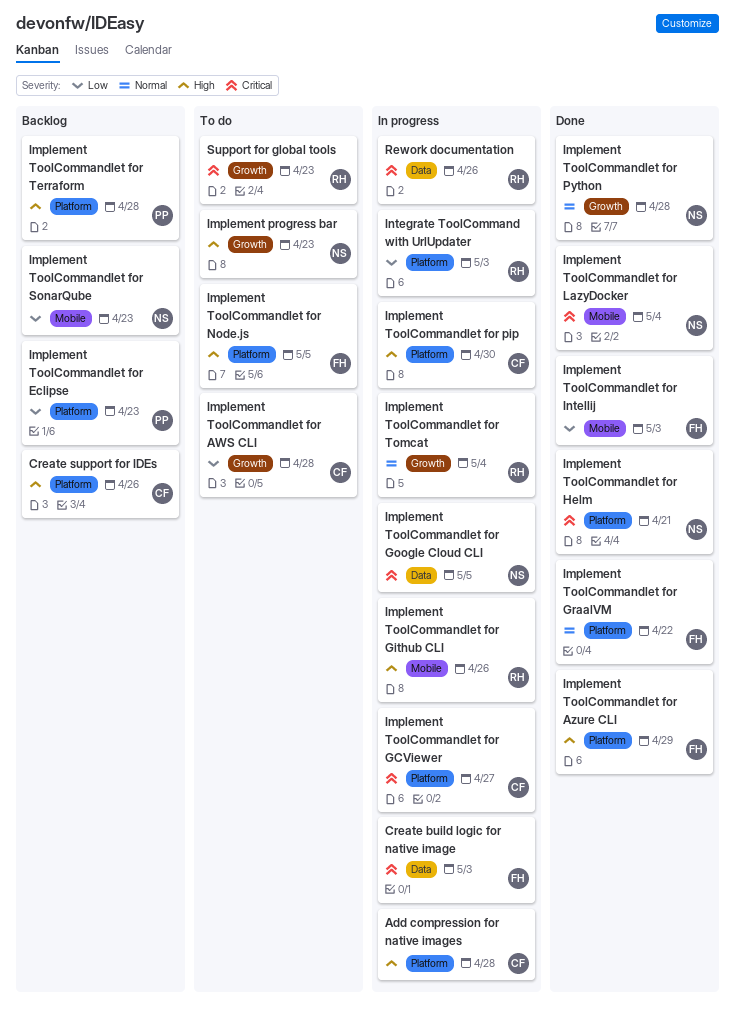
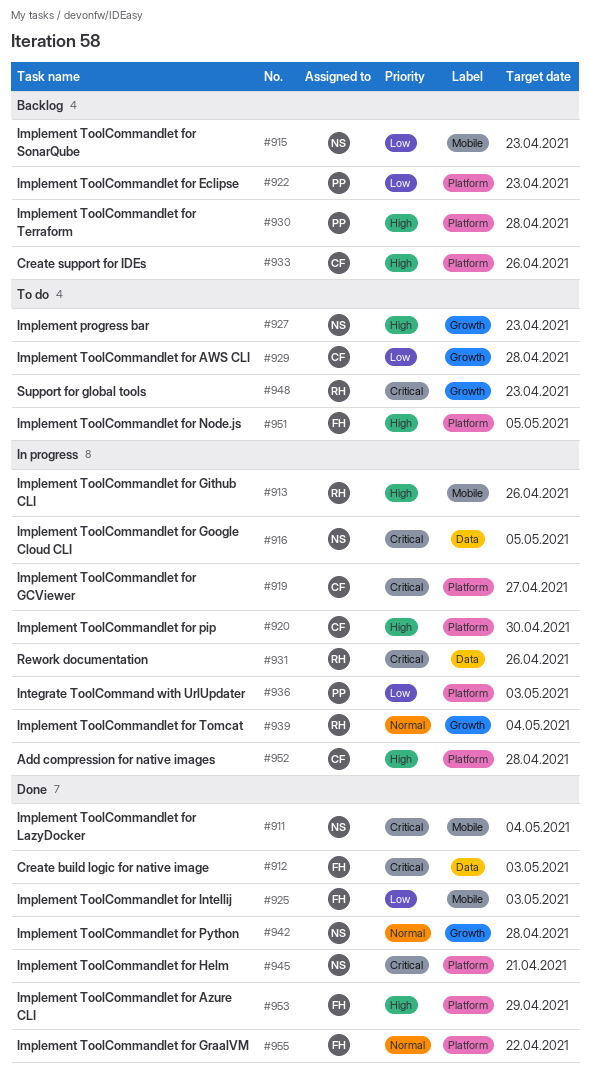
Create build logic for native image, status: In progress -> Done
Integrate ToolCommand with UrlUpdater, owner: RH -> PP

